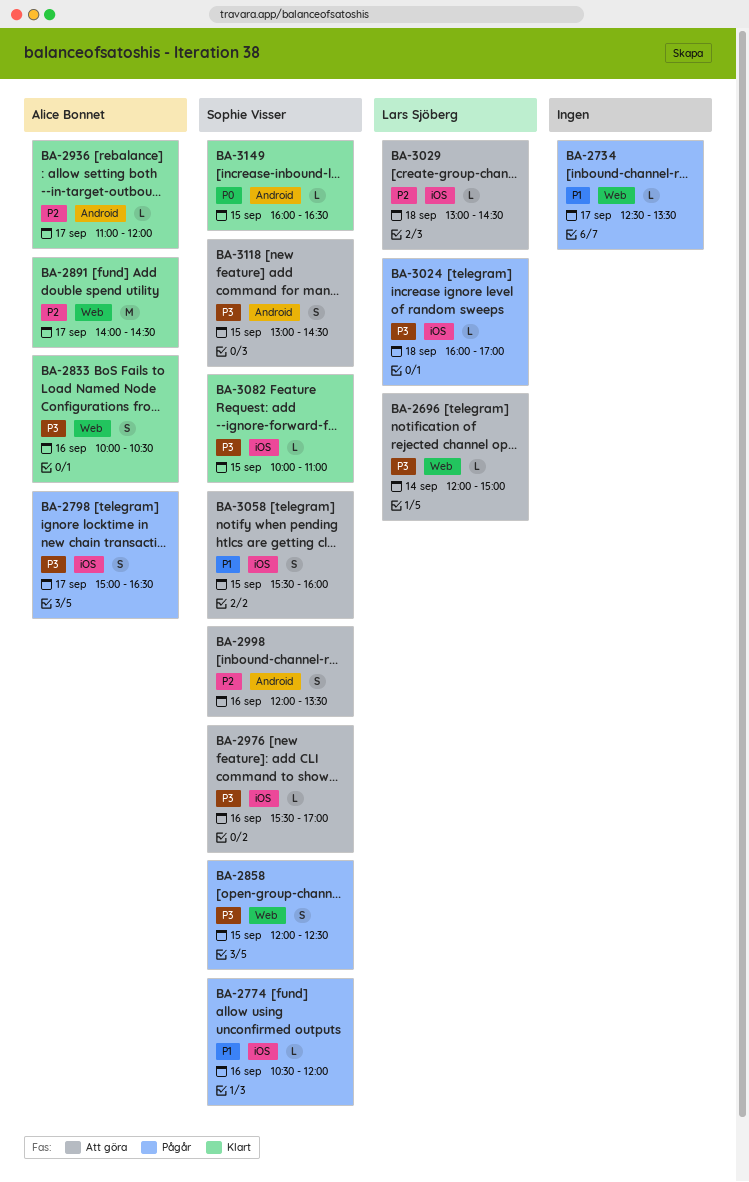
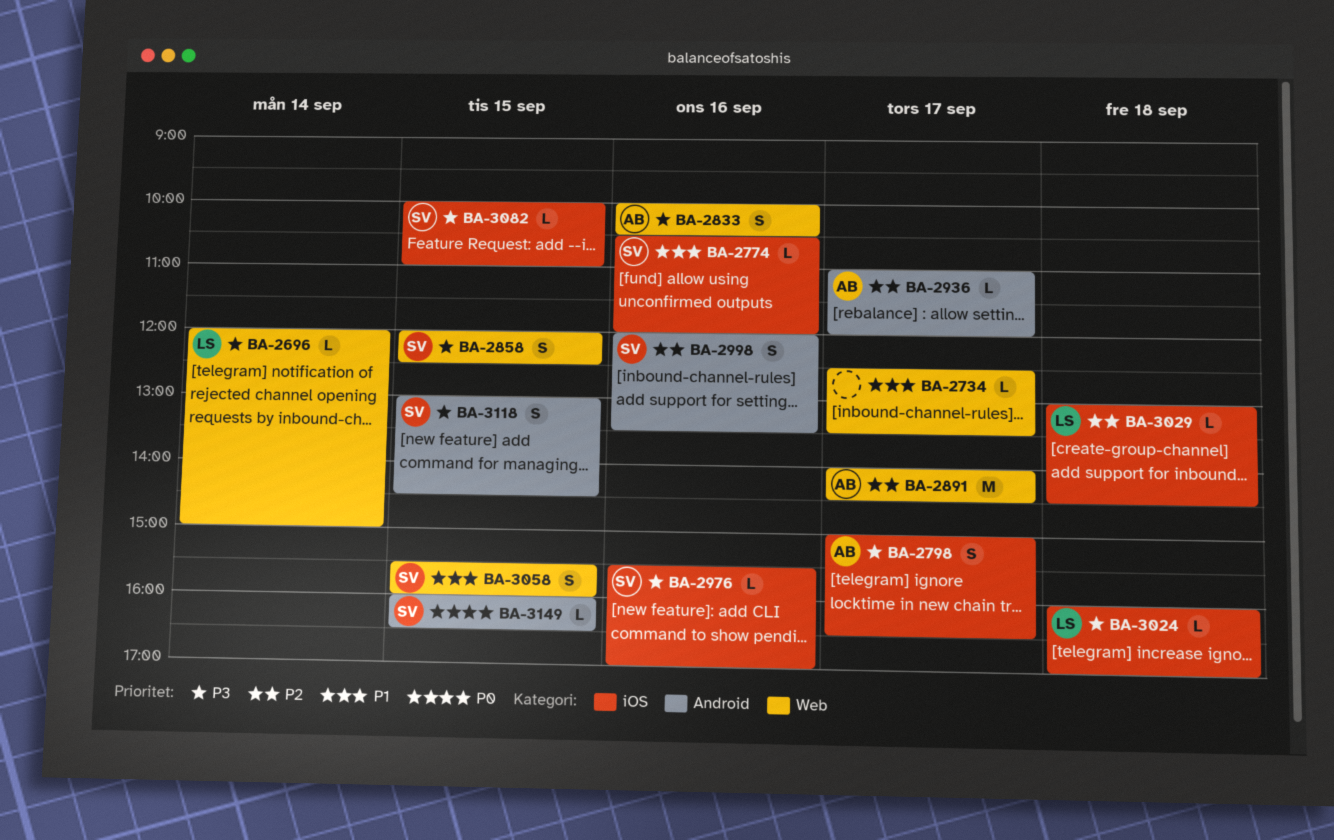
BA-3058, label: iOS -> Web

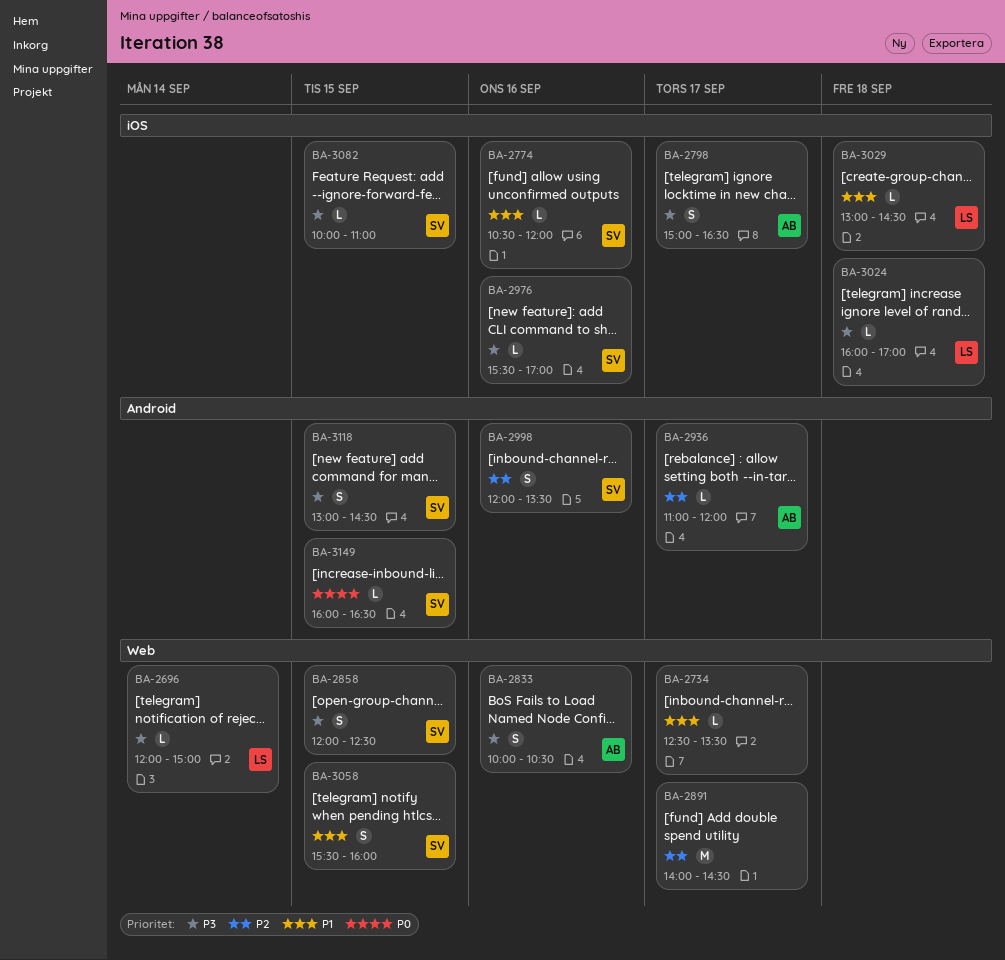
BA-2891, owner: AB -> none
BA-3029, priority: P2 -> P1

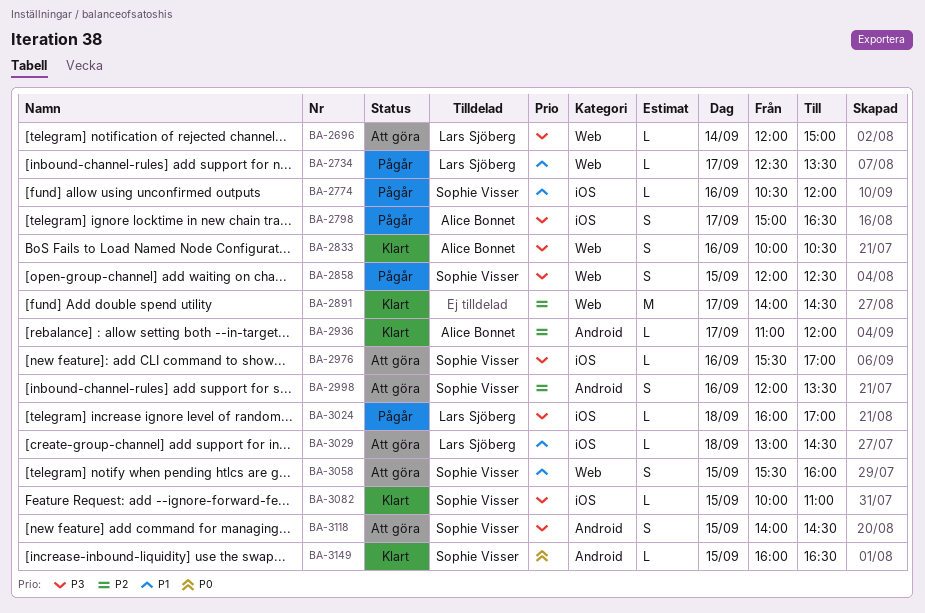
BA-2734, owner: none -> Lars Sjöberg
BA-3118, begins: 13:00 -> 14:00

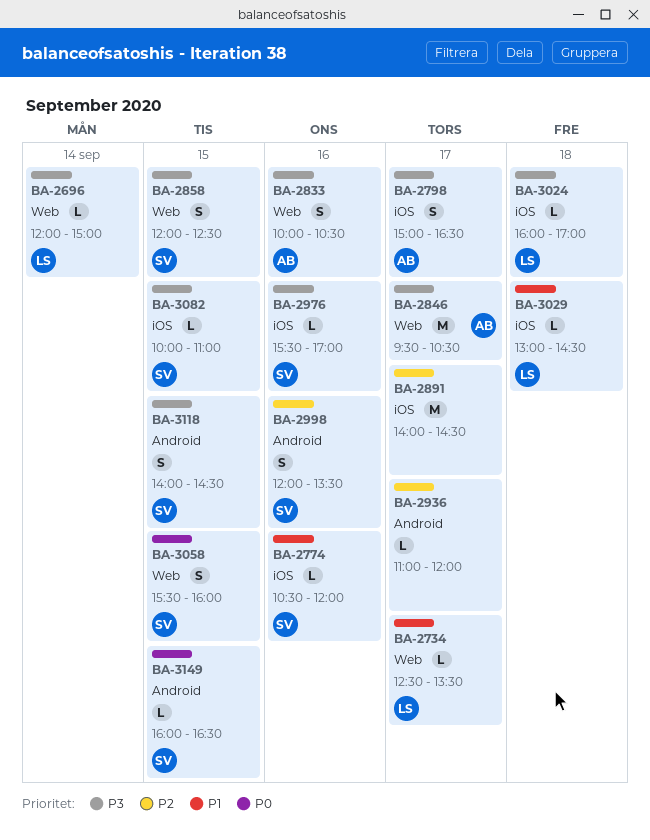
BA-2846: none -> present
BA-2891, label: Web -> iOS
BA-2936, owner: Alice Bonnet -> none
BA-3058, priority: P1 -> P0

